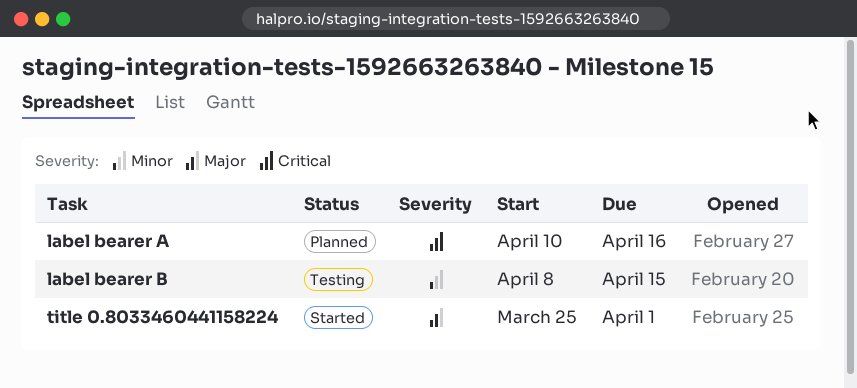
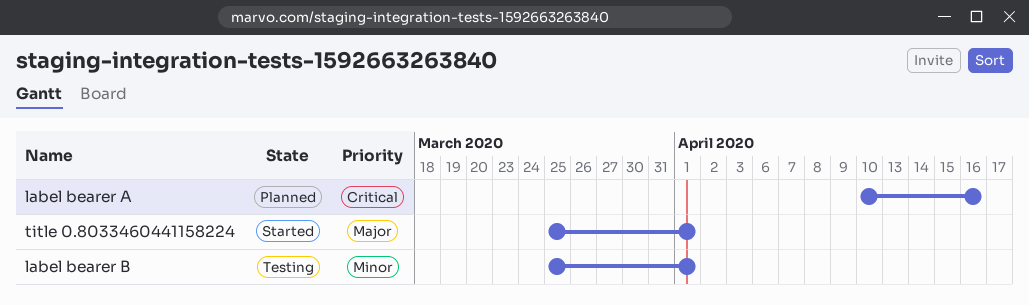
label bearer B, start: Apr 8 -> Mar 25
label bearer B, due: Apr 15 -> Apr 1

